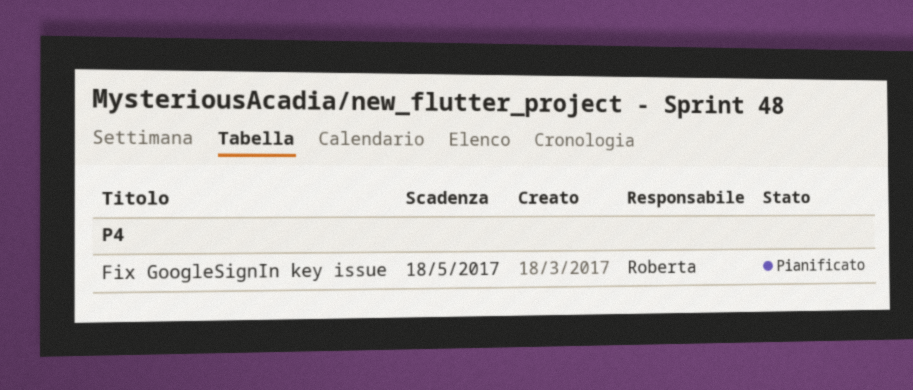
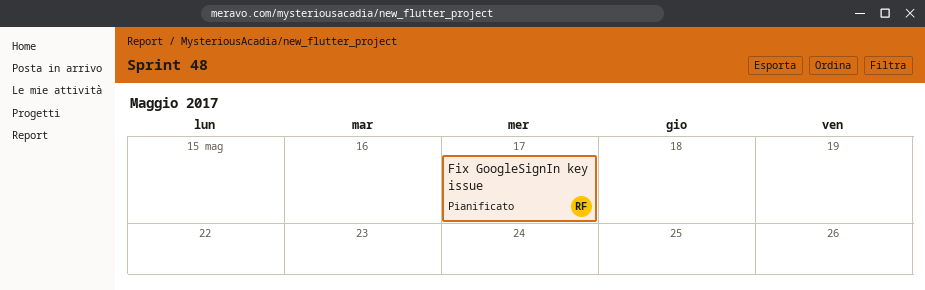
Fix GoogleSignIn key issue, due: May 18 -> May 17

